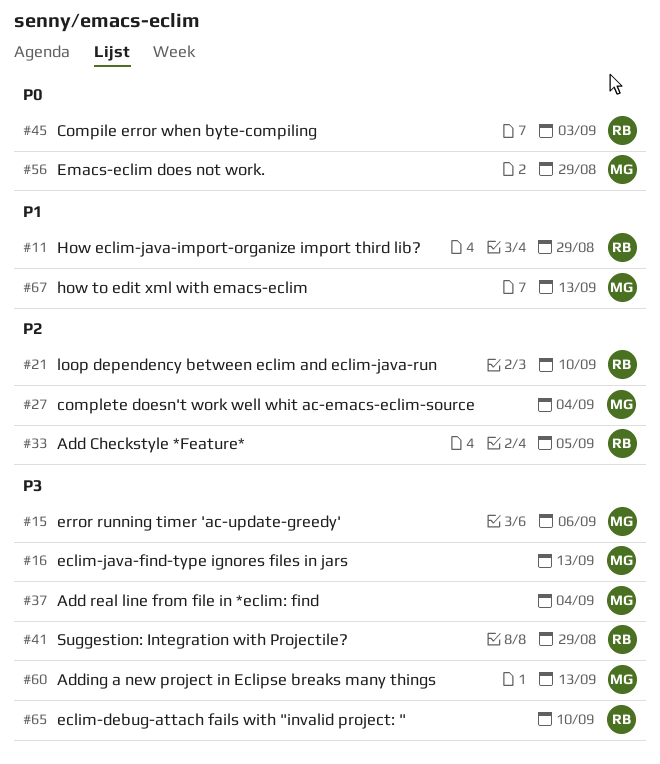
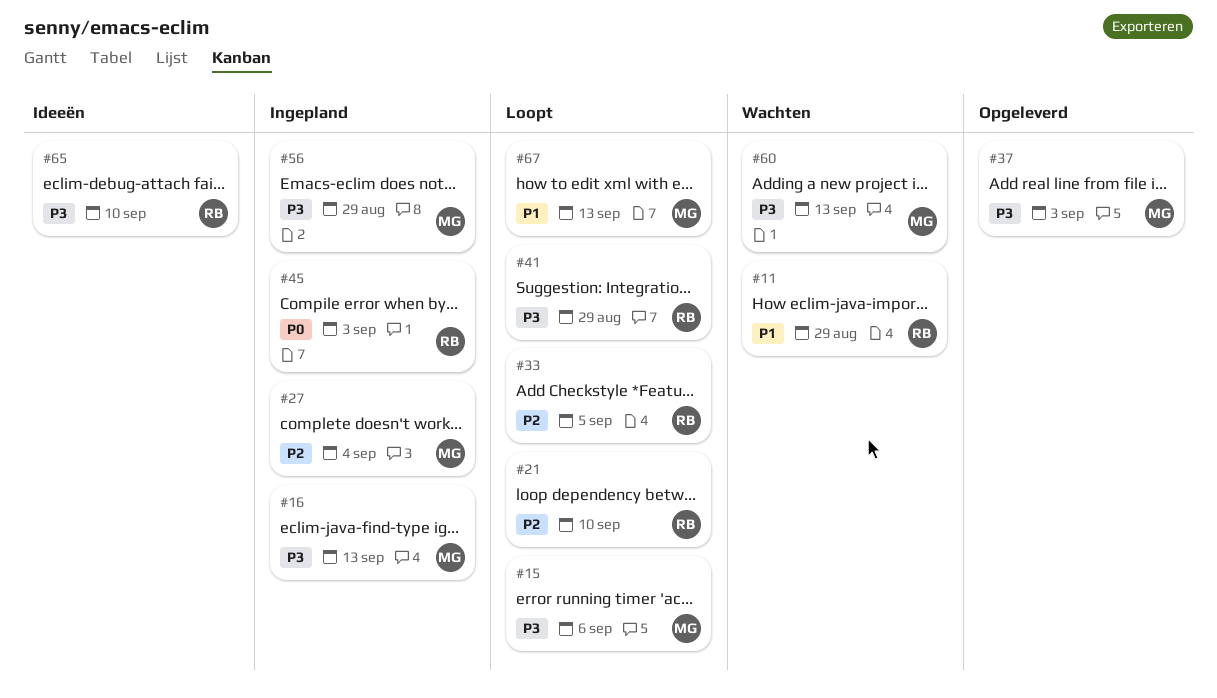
#37, due: Sep 4 -> Sep 3
#56, priority: P0 -> P3

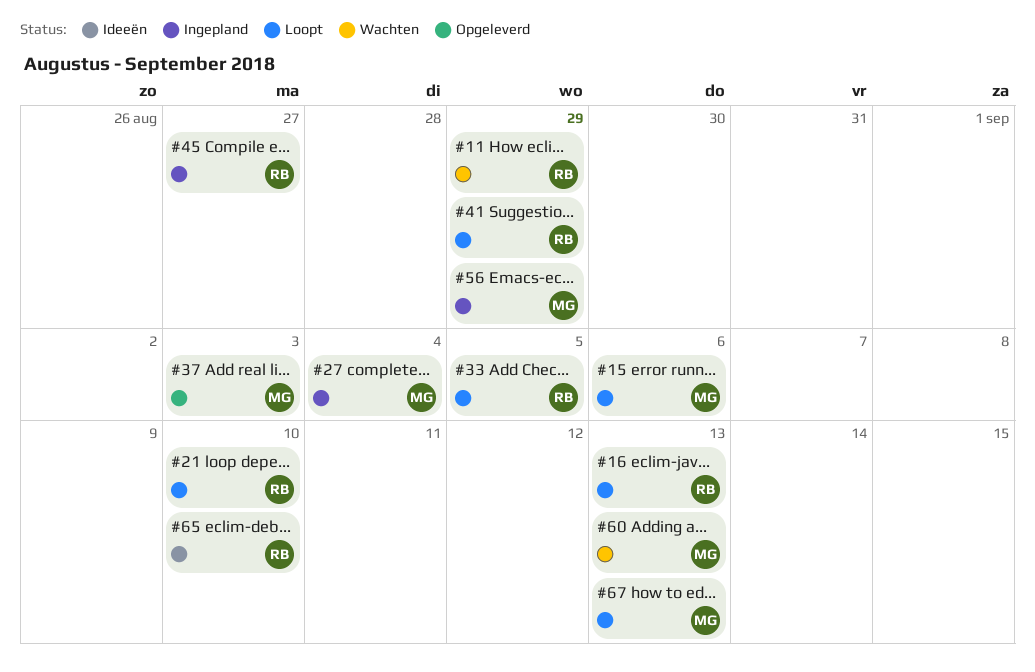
#16, status: Ingepland -> Loopt
#16, owner: MG -> RB
#45, due: Sep 3 -> Aug 27

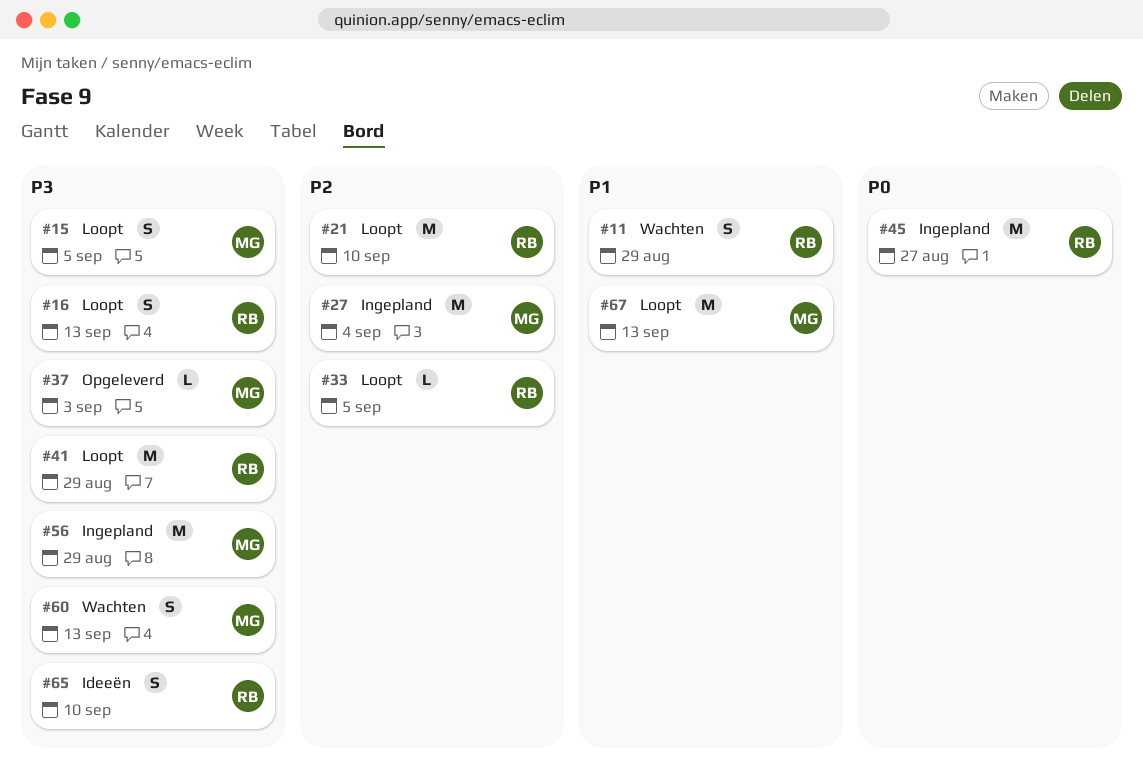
#15, due: Sep 6 -> Sep 5

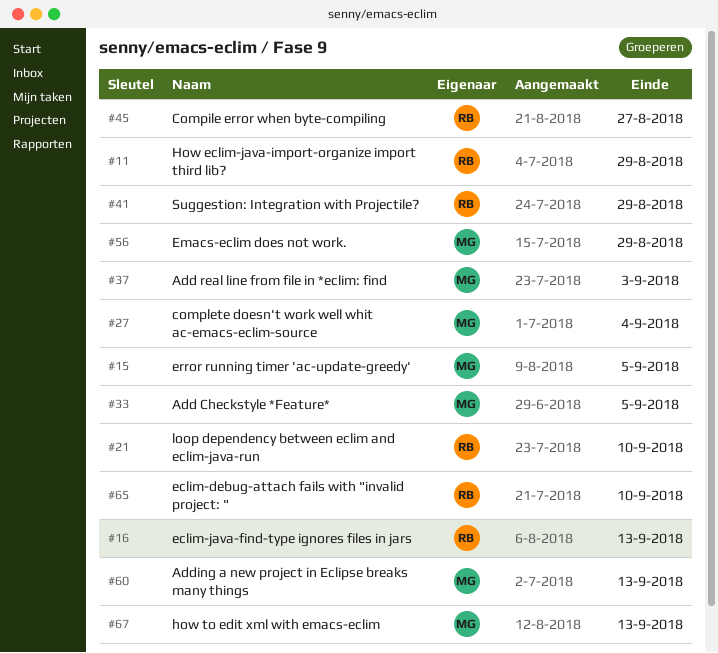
#33, owner: RB -> MG

